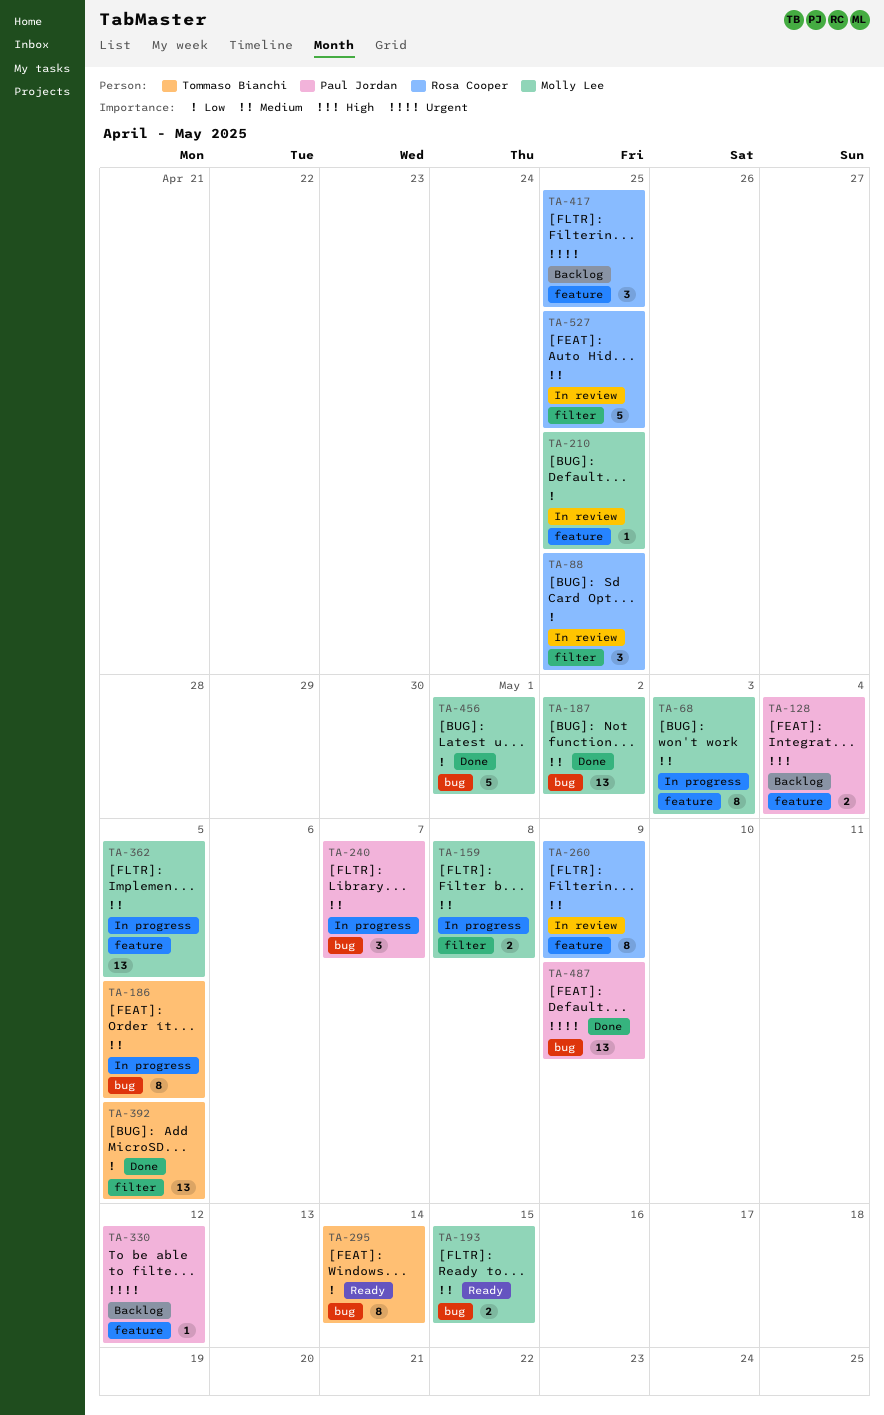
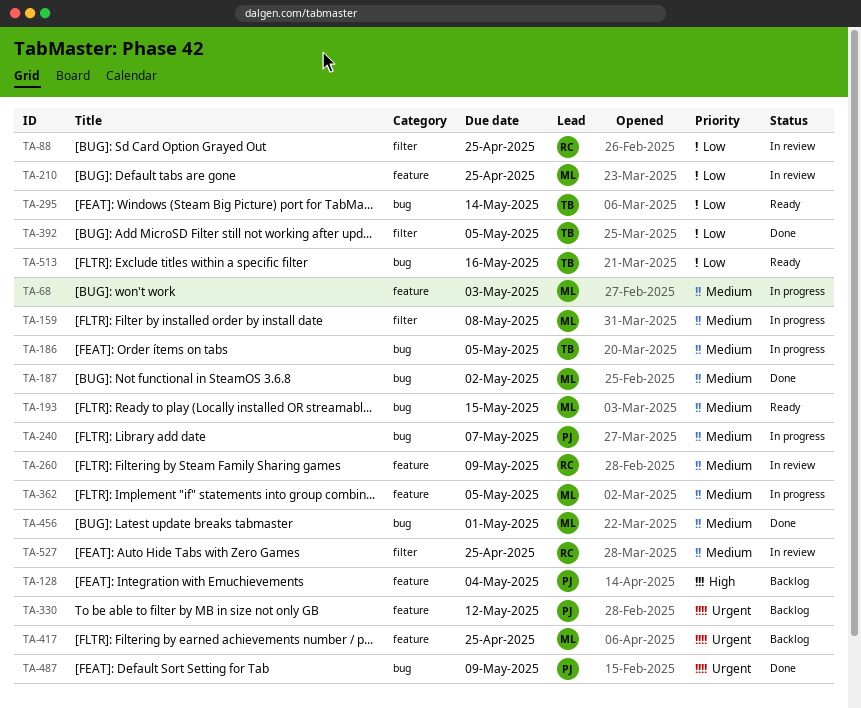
TA-417, owner: Rosa Cooper -> Molly Lee
TA-456, priority: Low -> Medium
TA-513: none -> present

